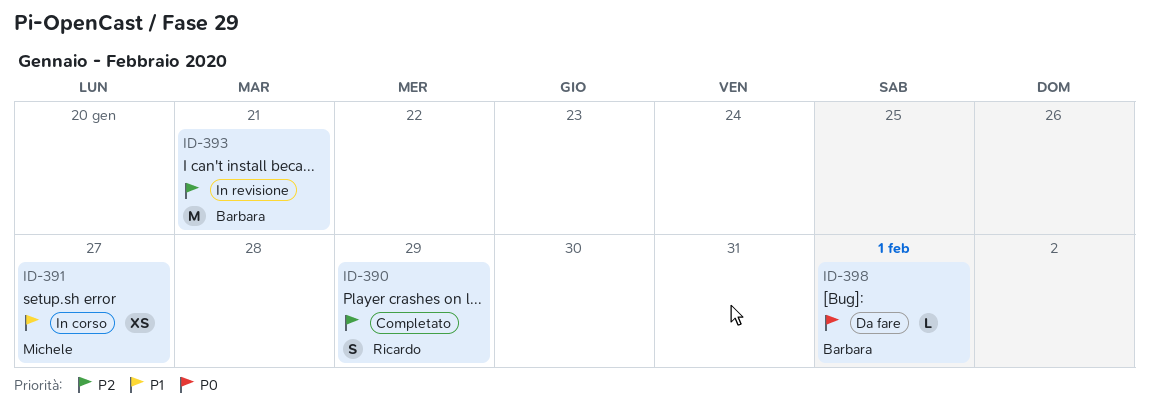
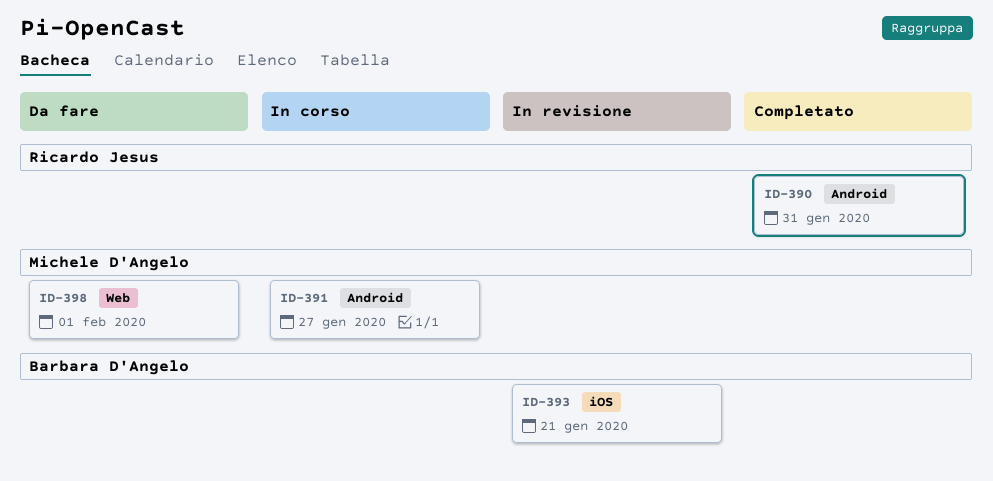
ID-390, due: Jan 29 -> Jan 31
ID-398, owner: Barbara D'Angelo -> Michele D'Angelo

